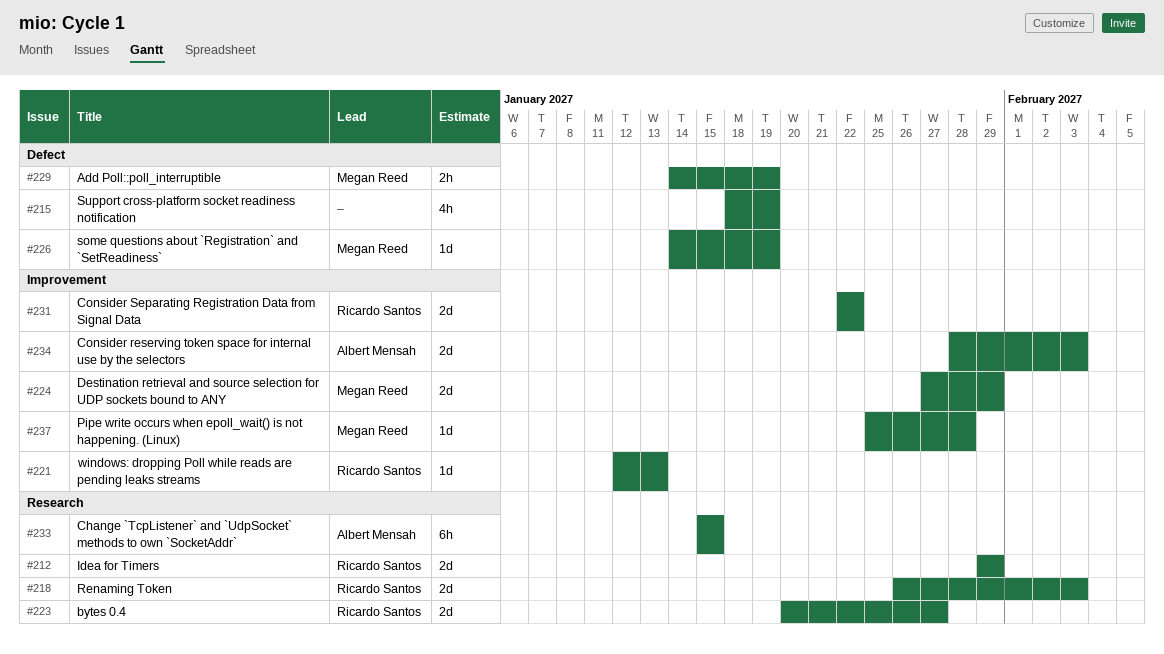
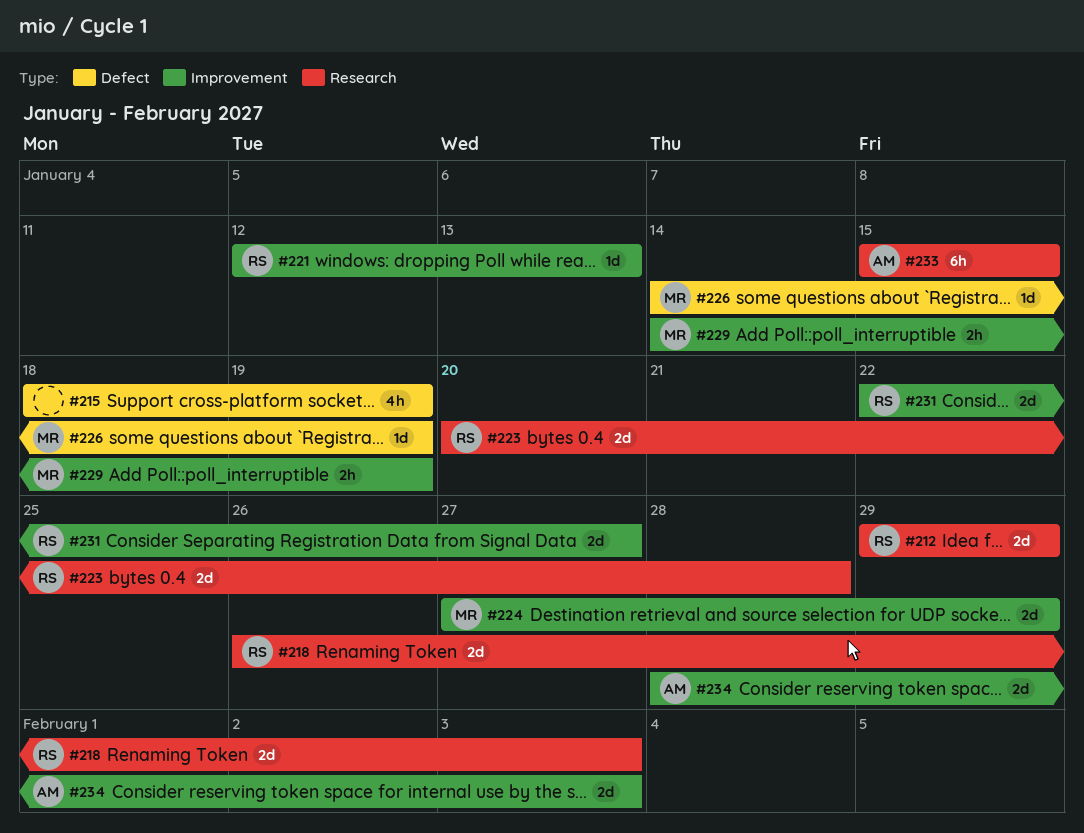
#223, due: Jan 27 -> Jan 28
#229, label: Defect -> Improvement
#231, due: Jan 22 -> Jan 27
#237: present -> none

